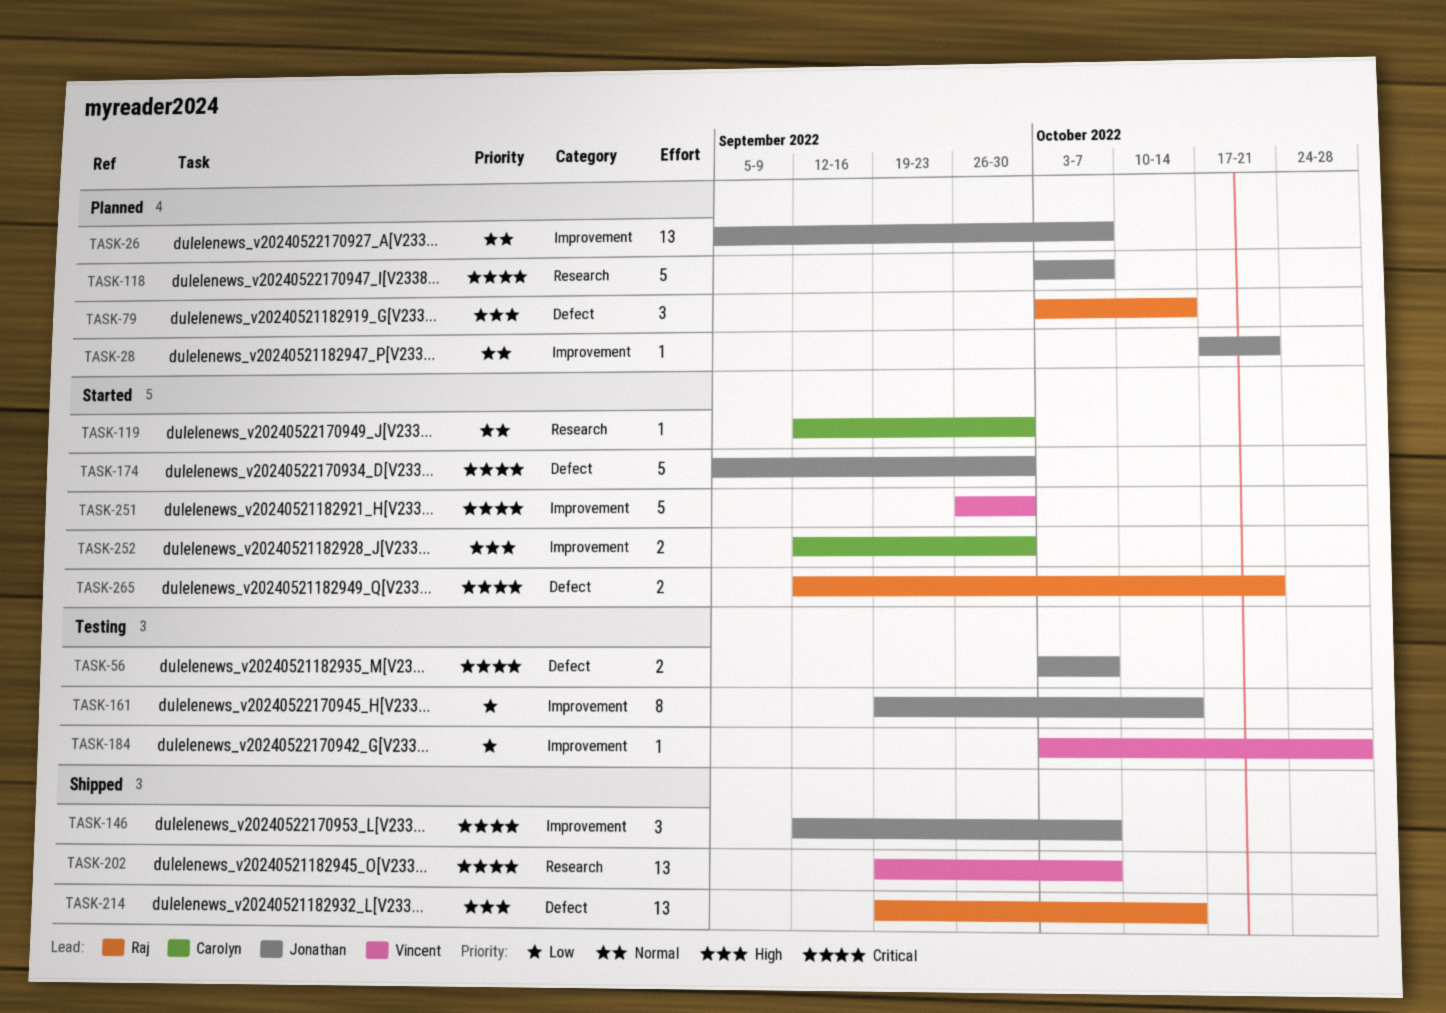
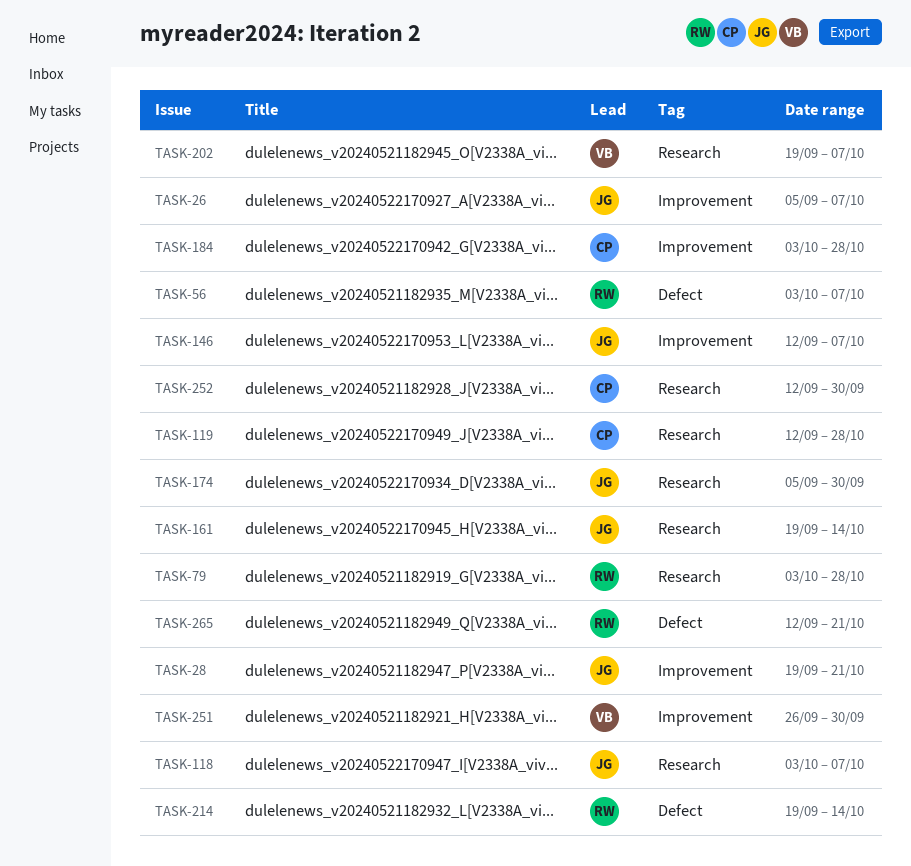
TASK-28, start: Oct 17 -> Sep 19
TASK-56, owner: Jonathan -> Raj
TASK-79, label: Defect -> Research
TASK-79, due: Oct 14 -> Oct 28
TASK-119, due: Sep 30 -> Oct 28
TASK-161, label: Improvement -> Research
TASK-174, label: Defect -> Research
TASK-184, owner: Vincent -> Carolyn
TASK-252, label: Improvement -> Research

